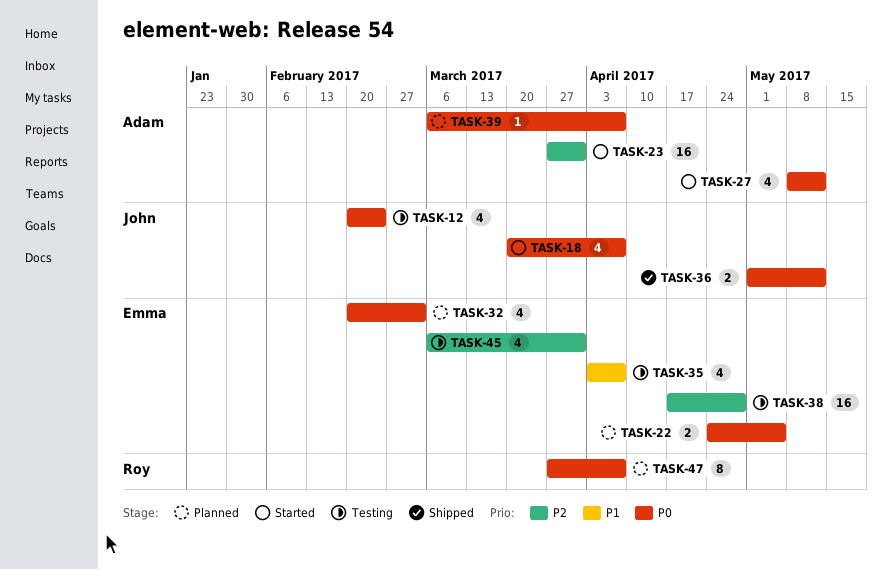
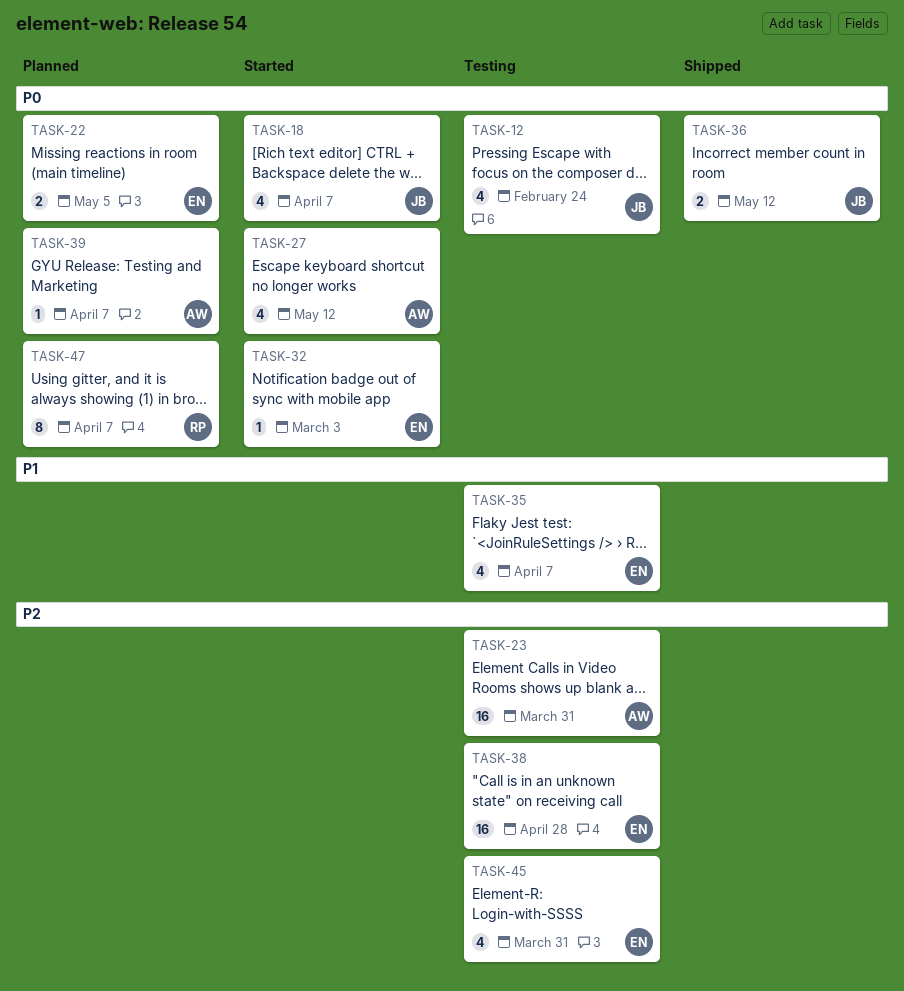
TASK-23, status: Started -> Testing
TASK-32, status: Planned -> Started
TASK-32, estimate: 4 -> 1

